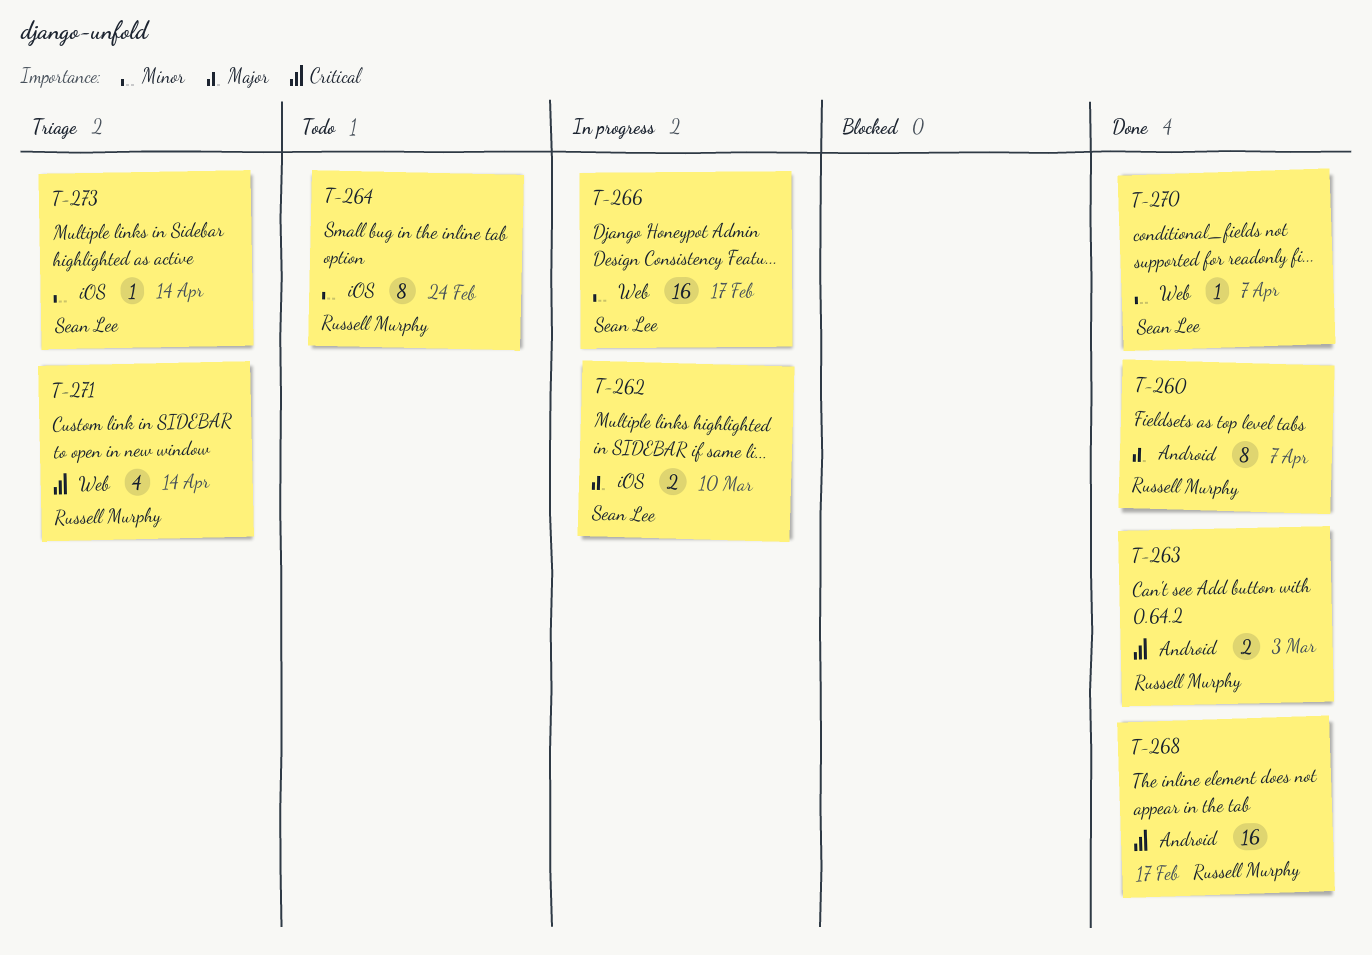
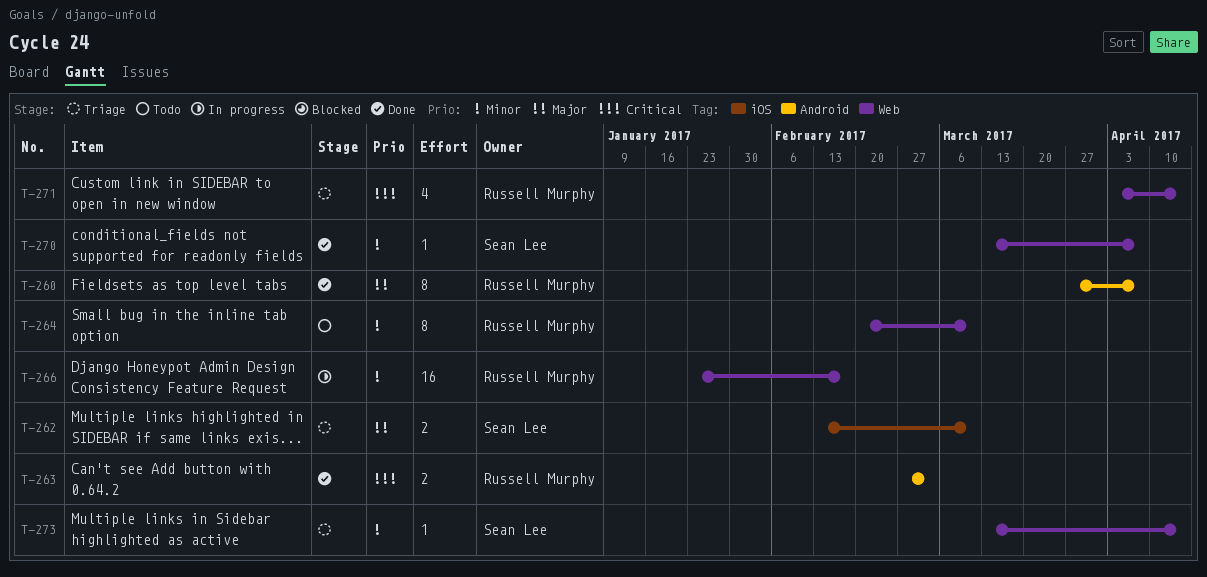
T-262, status: In progress -> Triage
T-264, label: iOS -> Web
T-264, due: Feb 24 -> Mar 10
T-266, owner: Sean Lee -> Russell Murphy
T-268: present -> none
T-273, label: iOS -> Web

